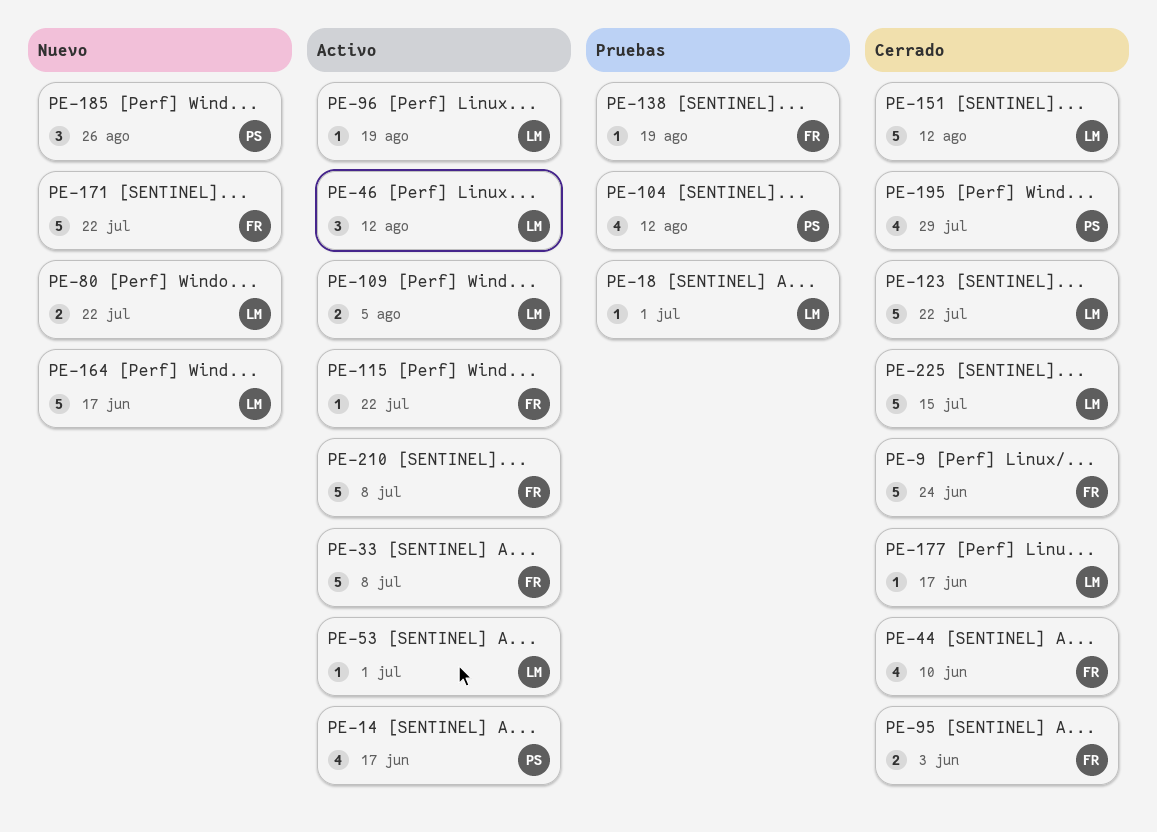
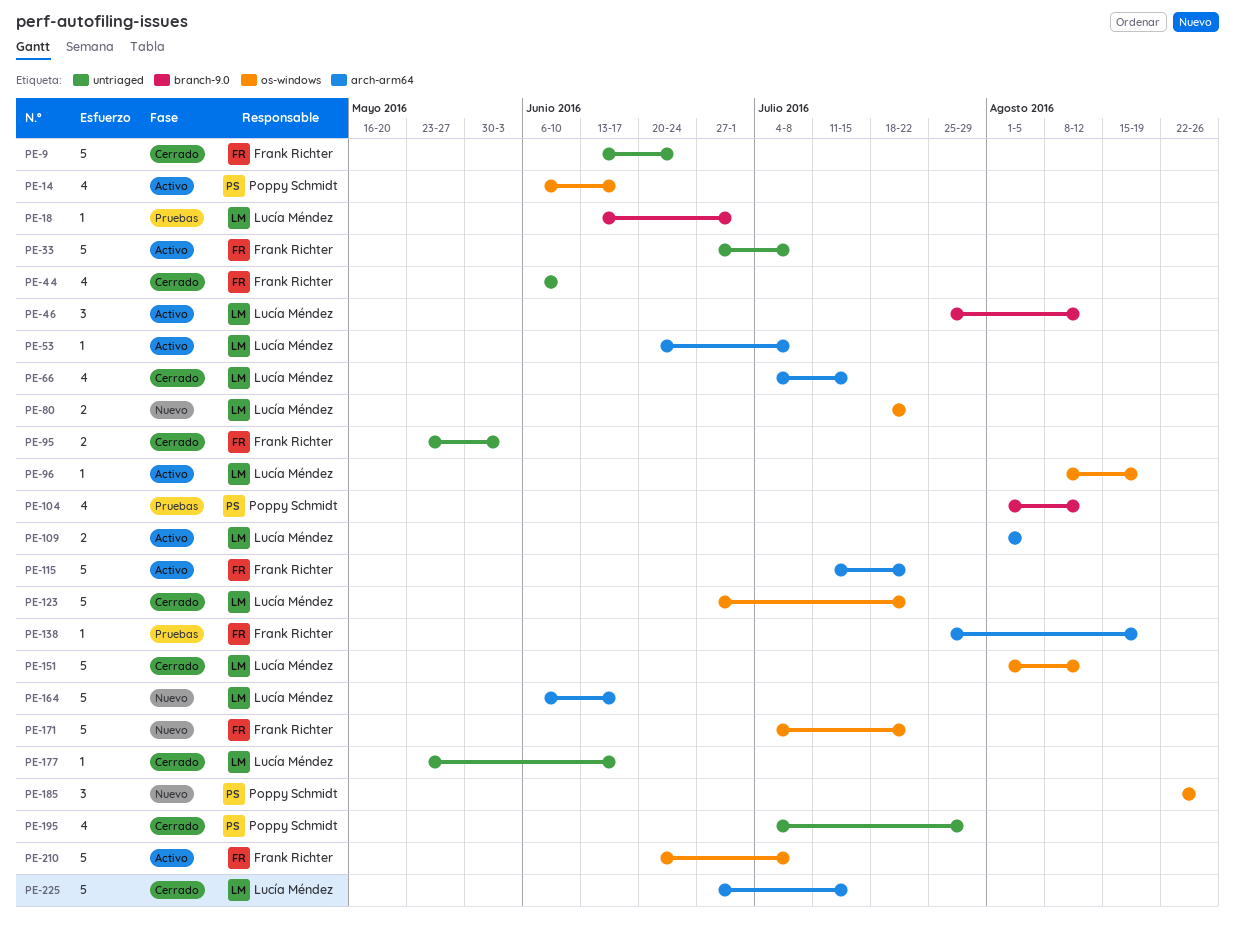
PE-53, due: Jul 1 -> Jul 8
PE-66: none -> present
PE-115, estimate: 1 -> 5

